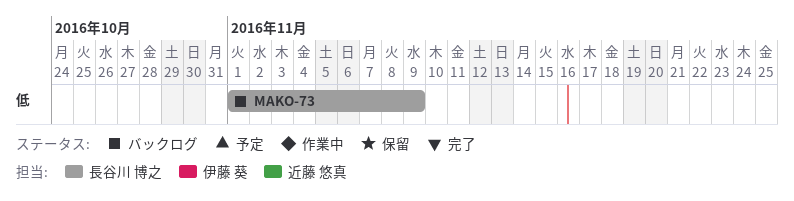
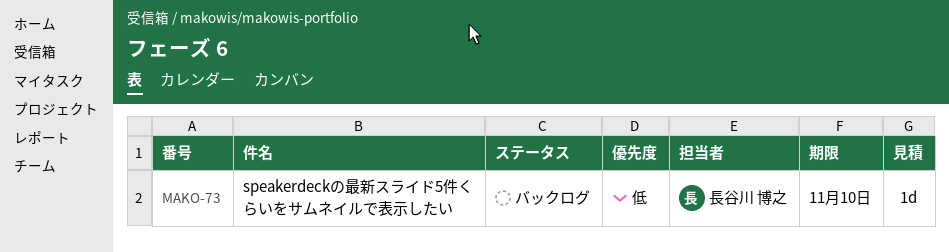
MAKO-73, due: Nov 9 -> Nov 10

